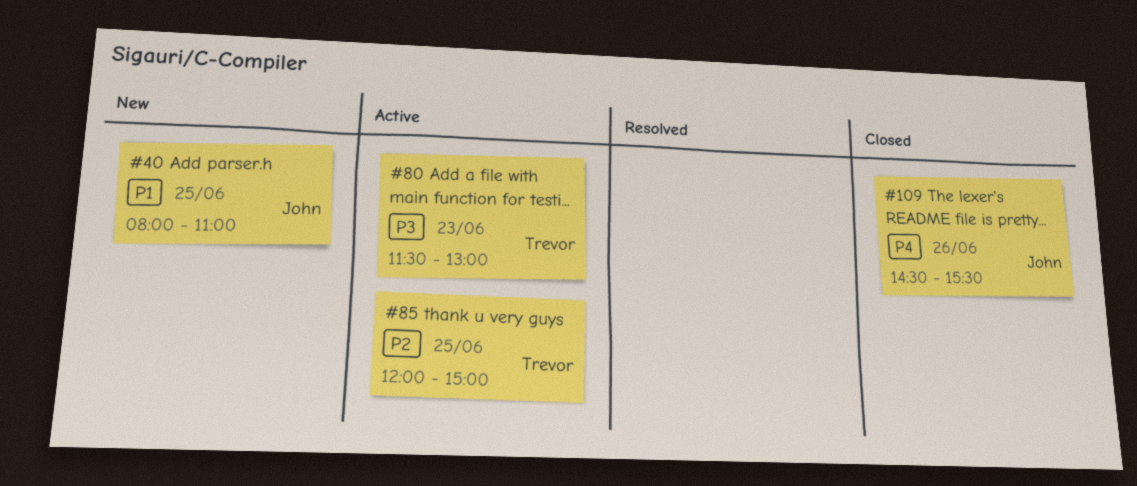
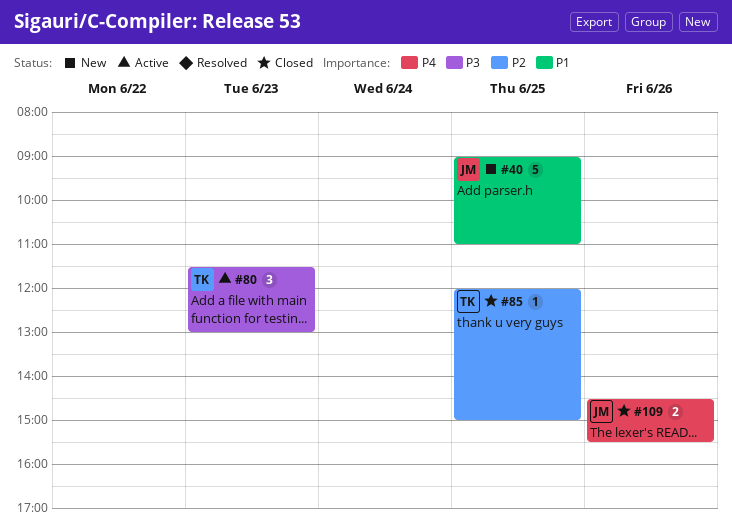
#40, begins: 08:00 -> 09:00
#85, status: Active -> Closed

